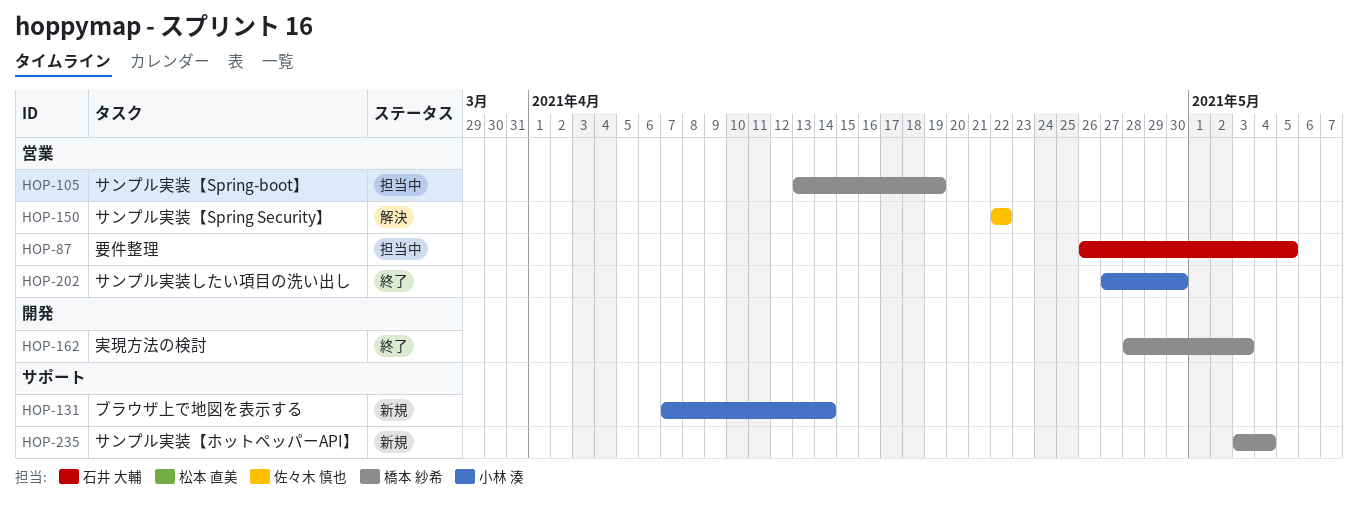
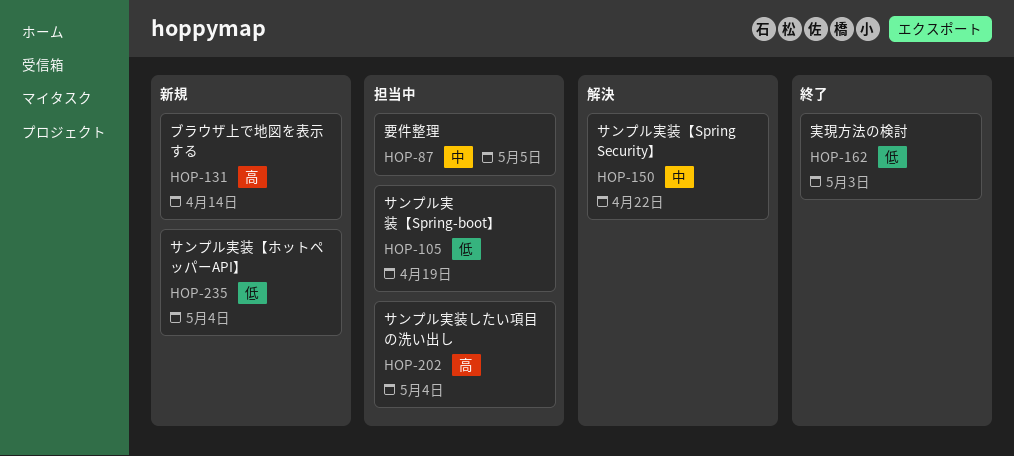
HOP-202, status: 終了 -> 担当中
HOP-202, due: Apr 30 -> May 4

